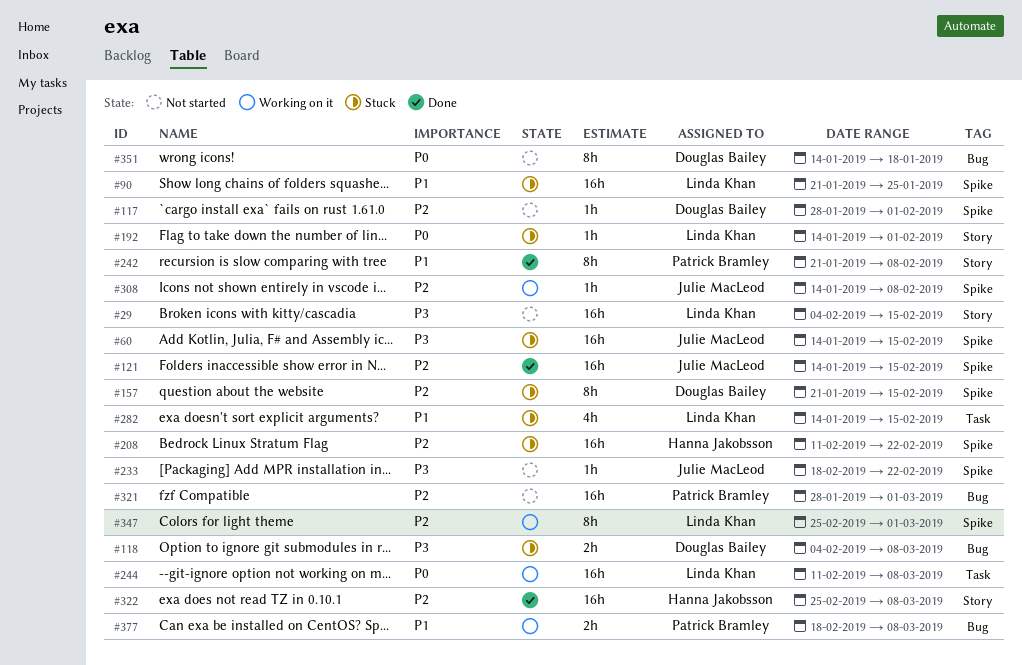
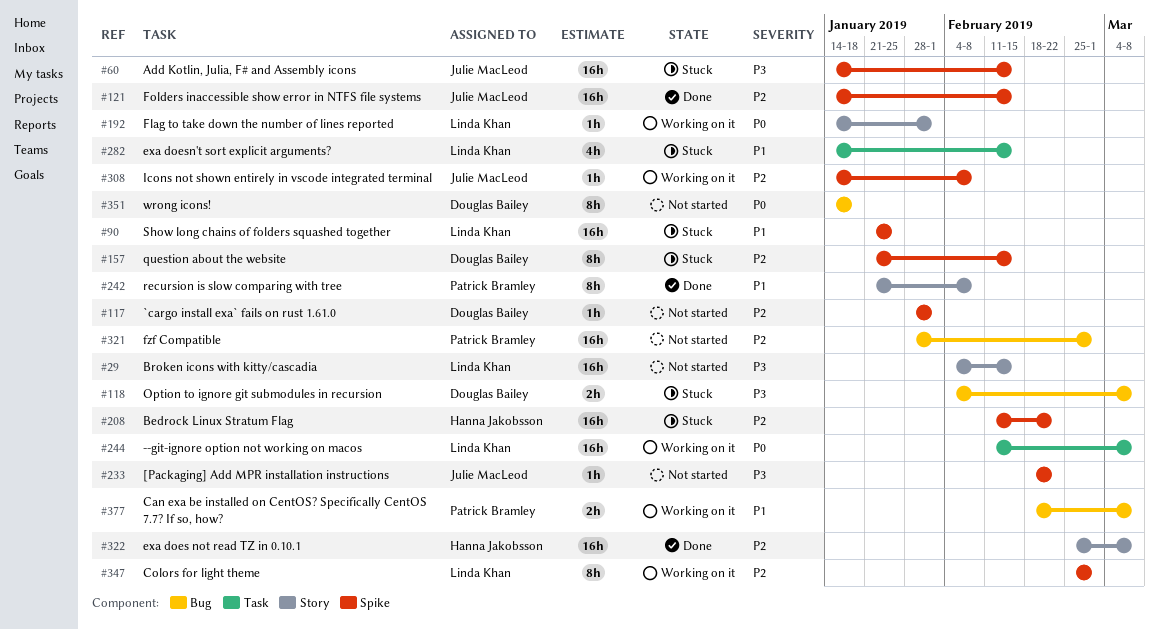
#192, status: Stuck -> Working on it

